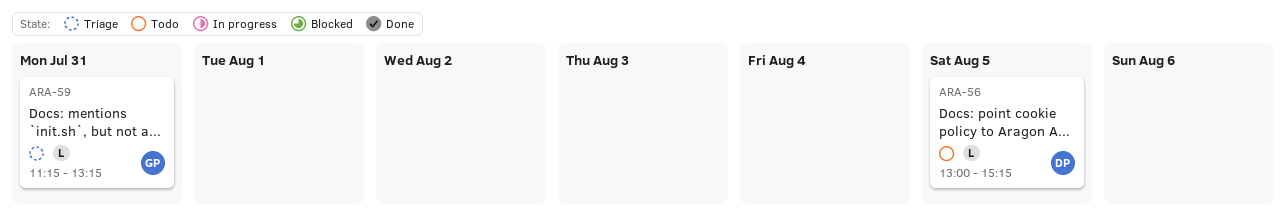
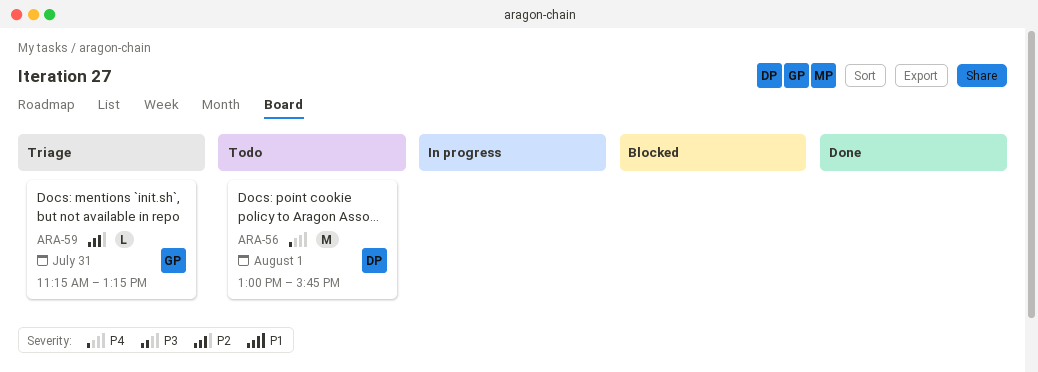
ARA-56, estimate: L -> M
ARA-56, day: Aug 5 -> Aug 1
ARA-56, ends: 15:15 -> 15:45

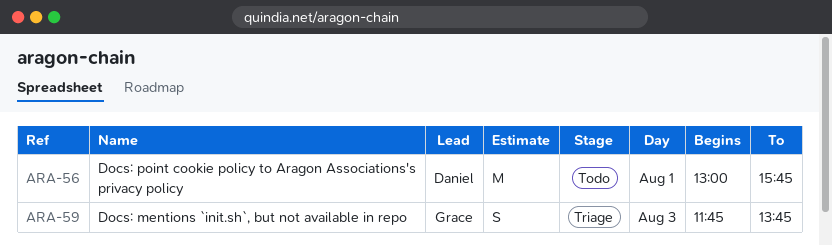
ARA-59, estimate: L -> S
ARA-59, day: Jul 31 -> Aug 3
ARA-59, begins: 11:15 -> 11:45
ARA-59, ends: 13:15 -> 13:45

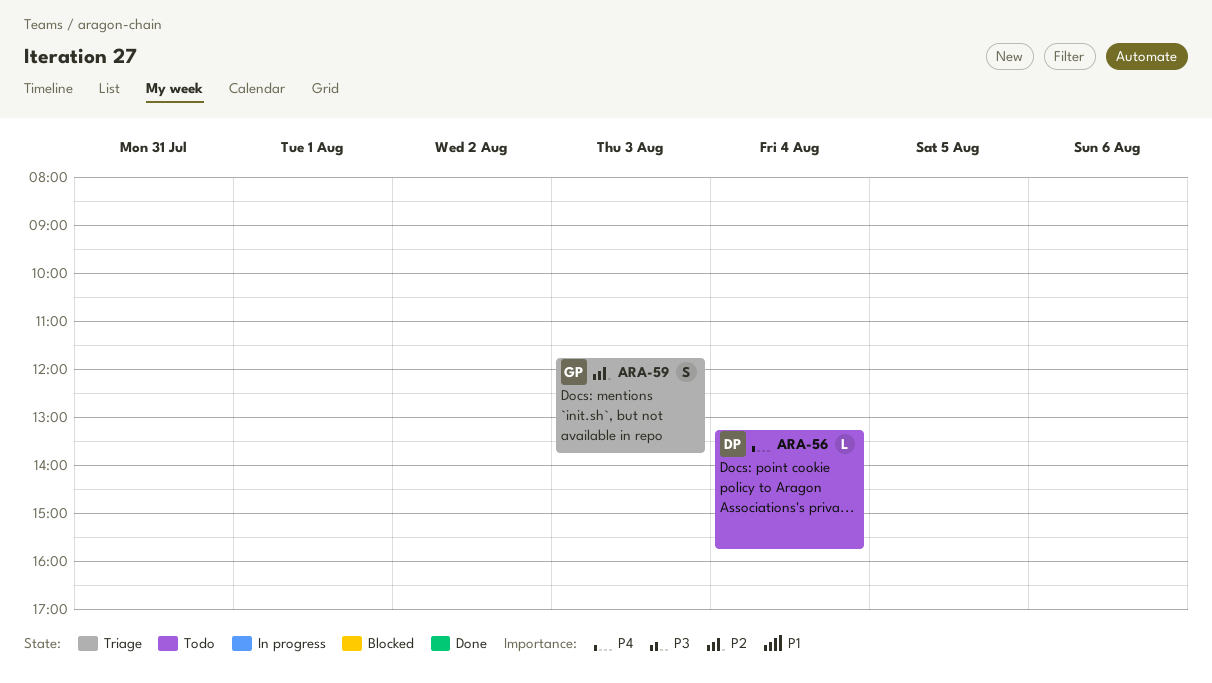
ARA-56, estimate: M -> L
ARA-56, day: Aug 1 -> Aug 4
ARA-56, begins: 13:00 -> 13:15

